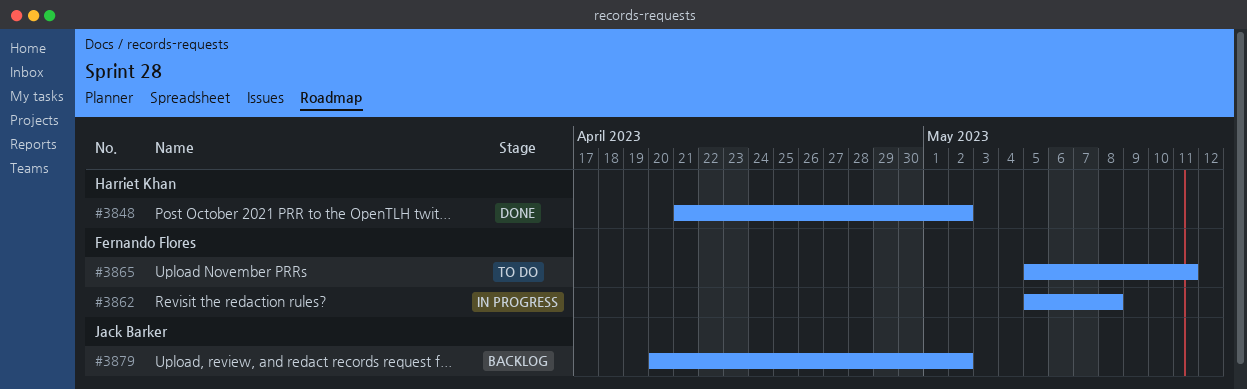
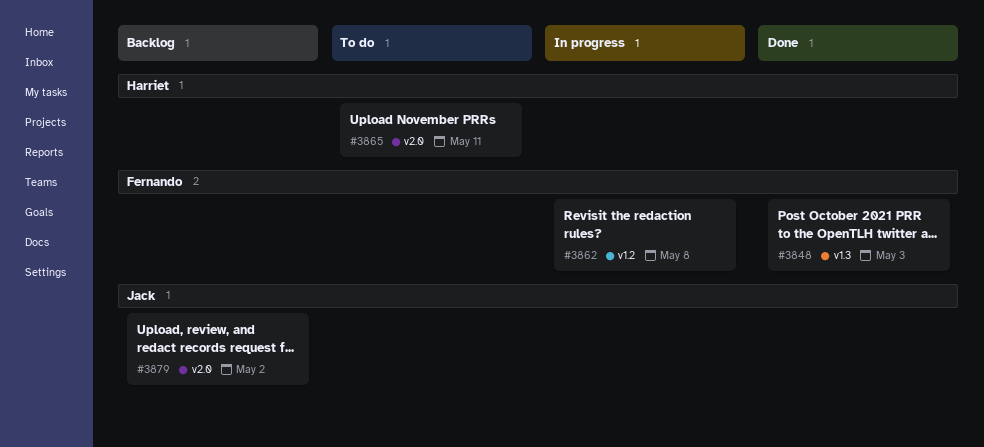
#3848, owner: Harriet Khan -> Fernando Flores
#3848, due: May 2 -> May 3
#3865, owner: Fernando Flores -> Harriet Khan

